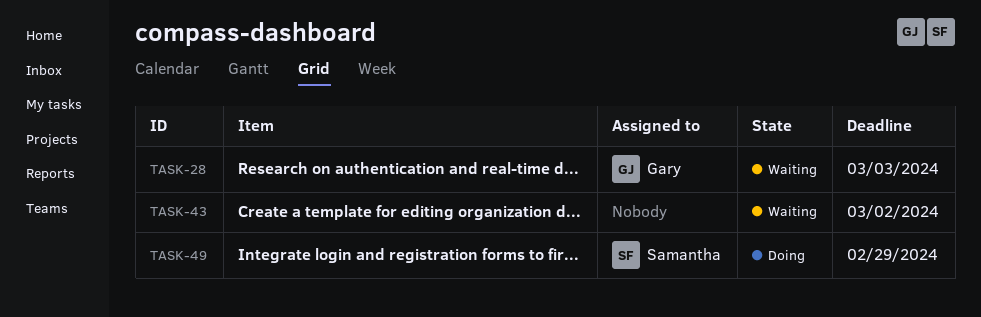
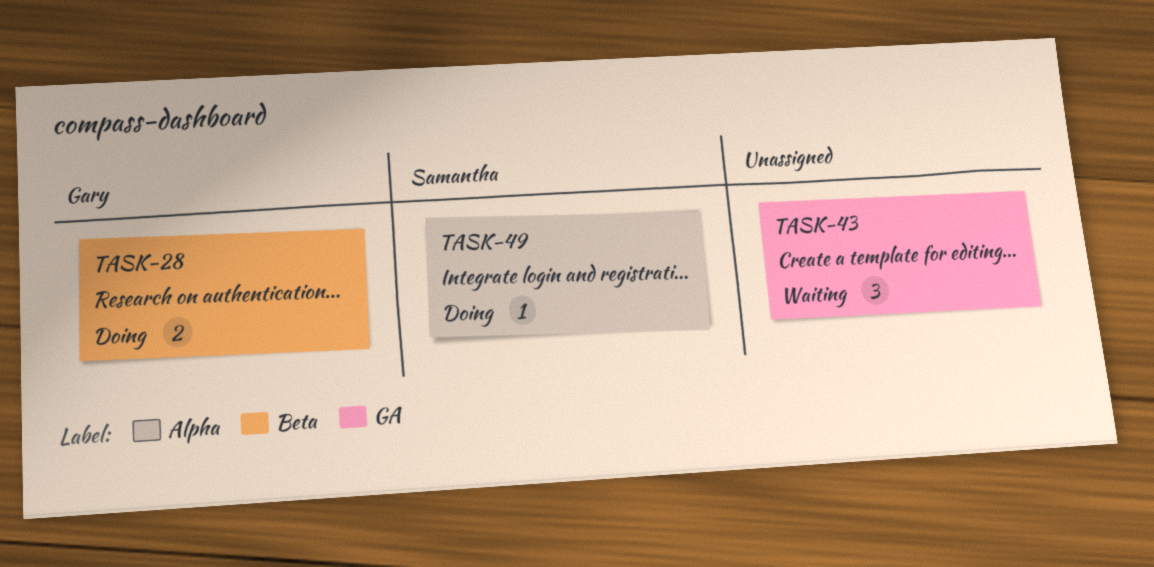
TASK-28, status: Waiting -> Doing

